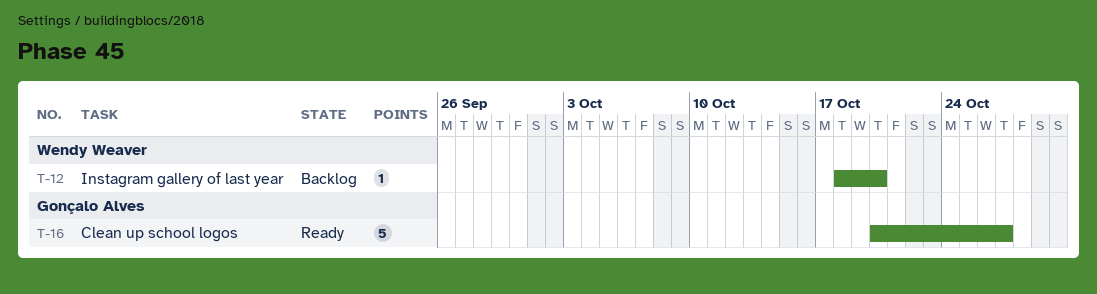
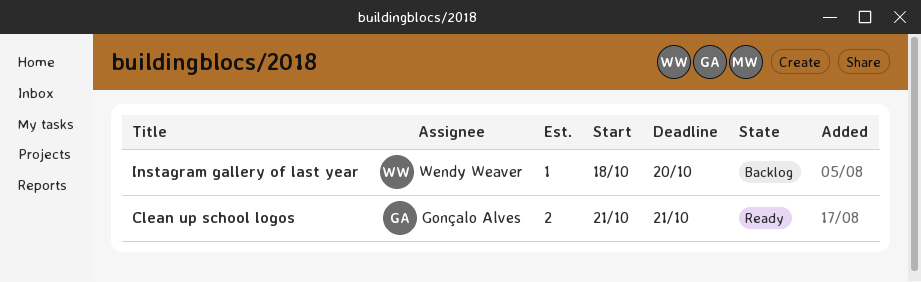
Clean up school logos, estimate: 5 -> 2
Clean up school logos, start: Oct 20 -> Oct 21
Clean up school logos, due: Oct 27 -> Oct 21

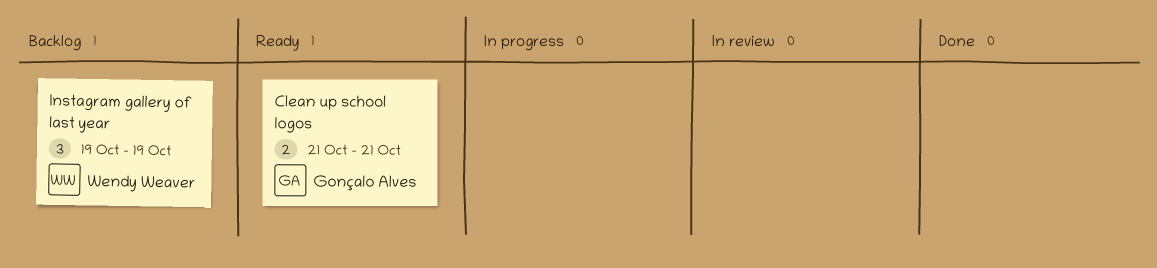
Instagram gallery of last year, estimate: 1 -> 3
Instagram gallery of last year, start: Oct 18 -> Oct 19
Instagram gallery of last year, due: Oct 20 -> Oct 19

